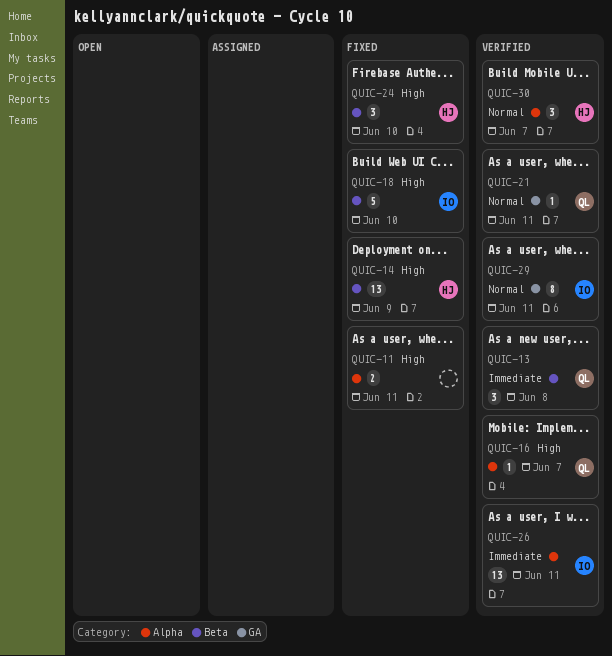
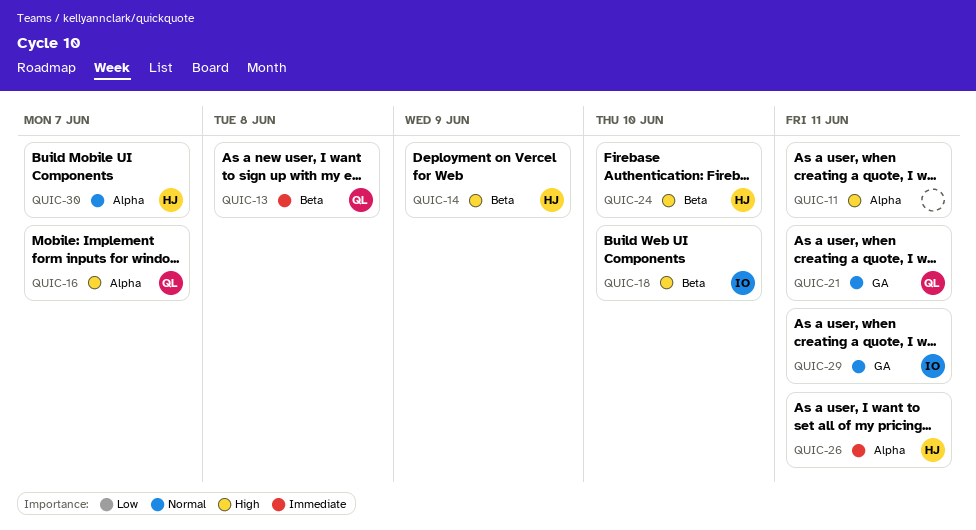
QUIC-26, owner: IO -> HJ

